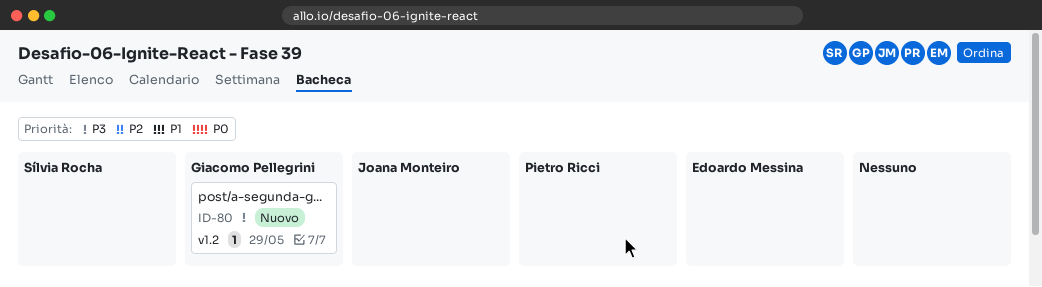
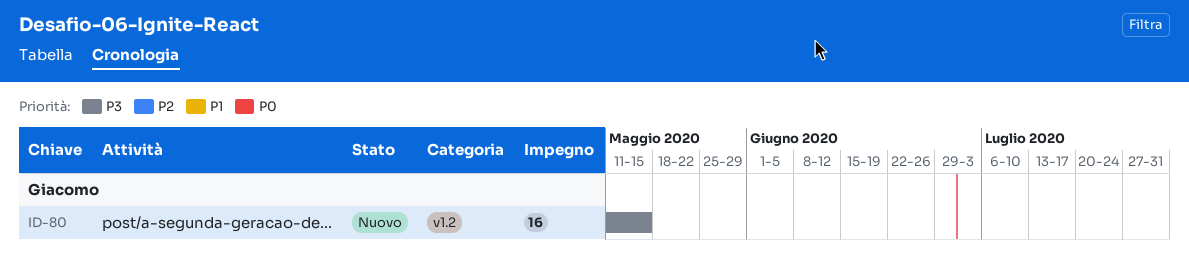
ID-80, estimate: 1 -> 16
ID-80, due: May 29 -> May 15

